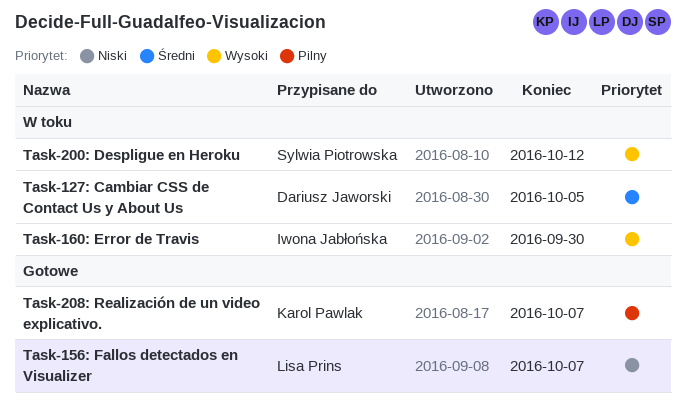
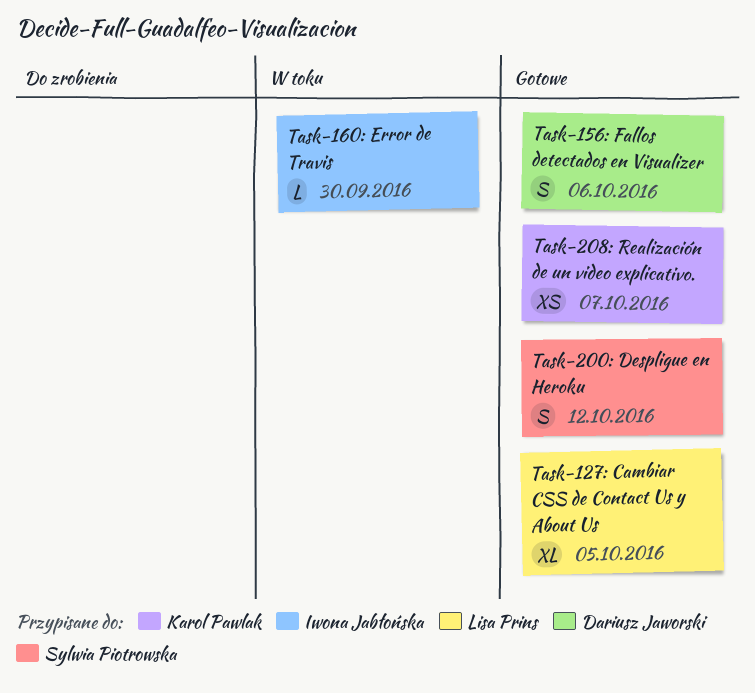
Task-127: Cambiar CSS de Contact Us y About Us, status: W toku -> Gotowe
Task-127: Cambiar CSS de Contact Us y About Us, owner: Dariusz Jaworski -> Lisa Prins
Task-156: Fallos detectados en Visualizer, owner: Lisa Prins -> Dariusz Jaworski
Task-156: Fallos detectados en Visualizer, due: Oct 7 -> Oct 6
Task-200: Despligue en Heroku, status: W toku -> Gotowe

